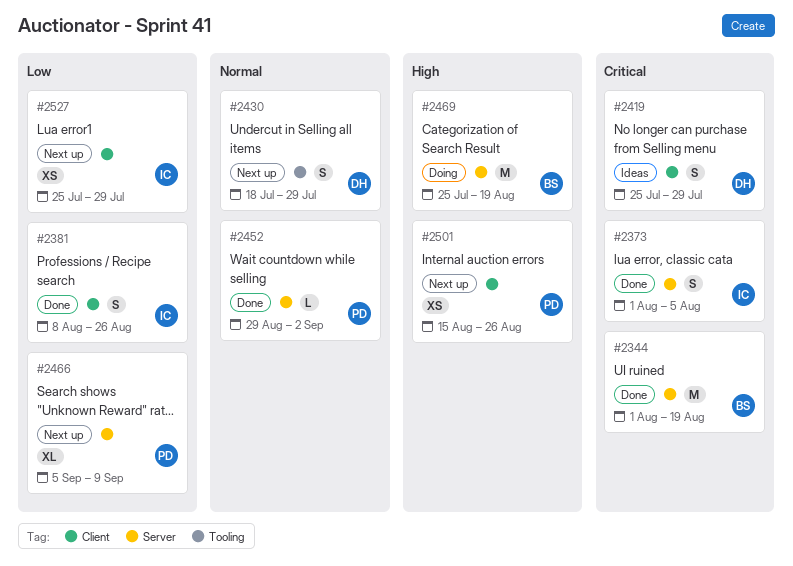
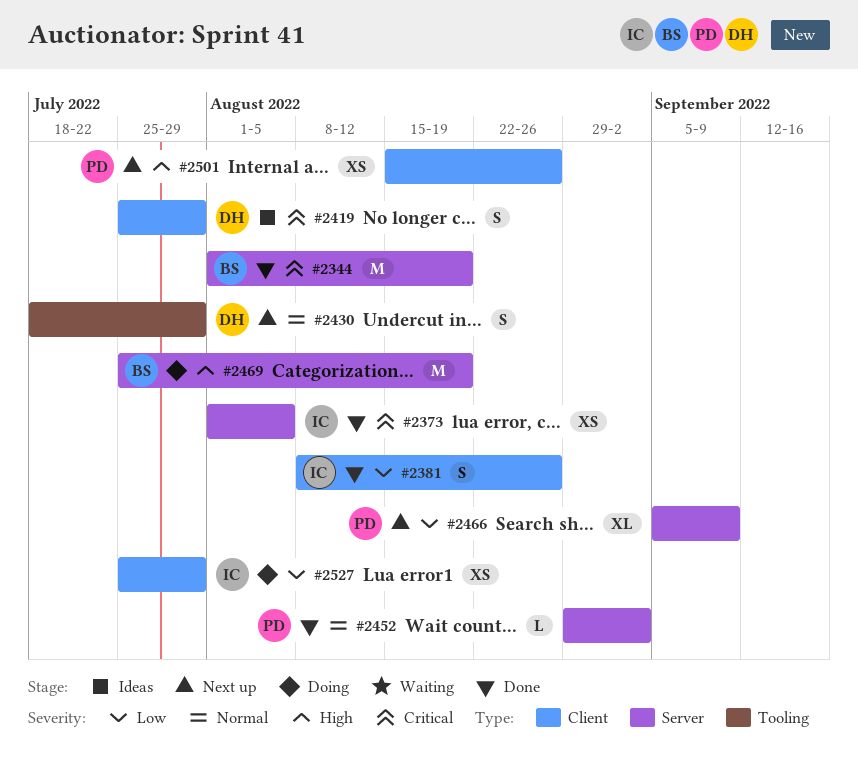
#2373, estimate: S -> XS
#2527, status: Next up -> Doing

